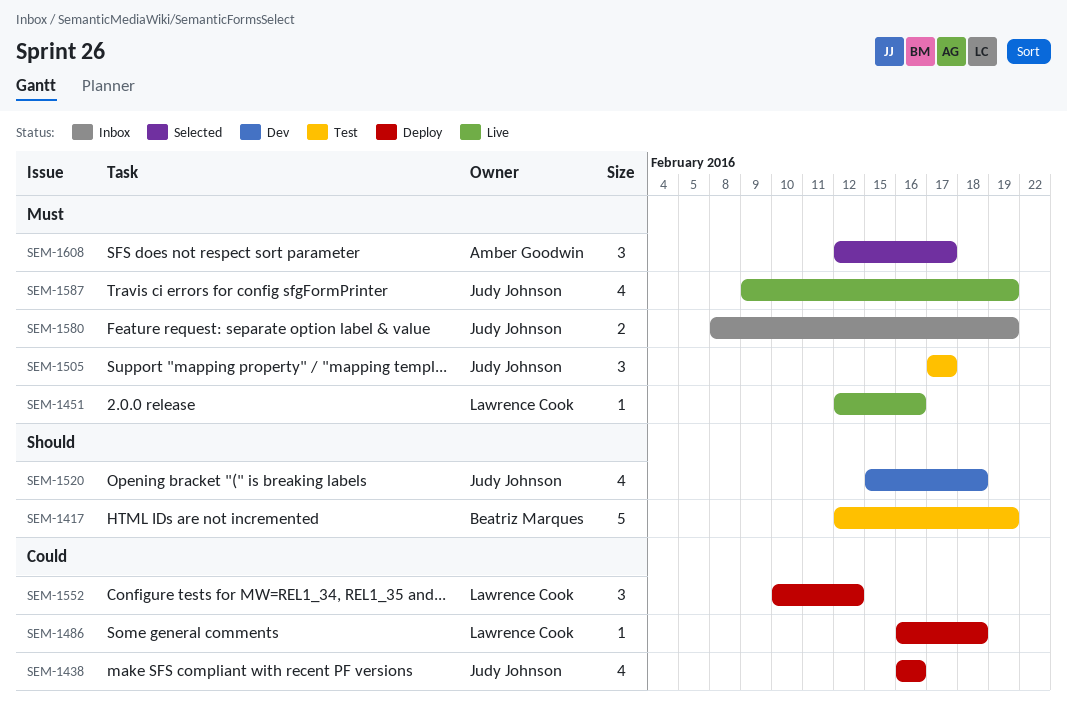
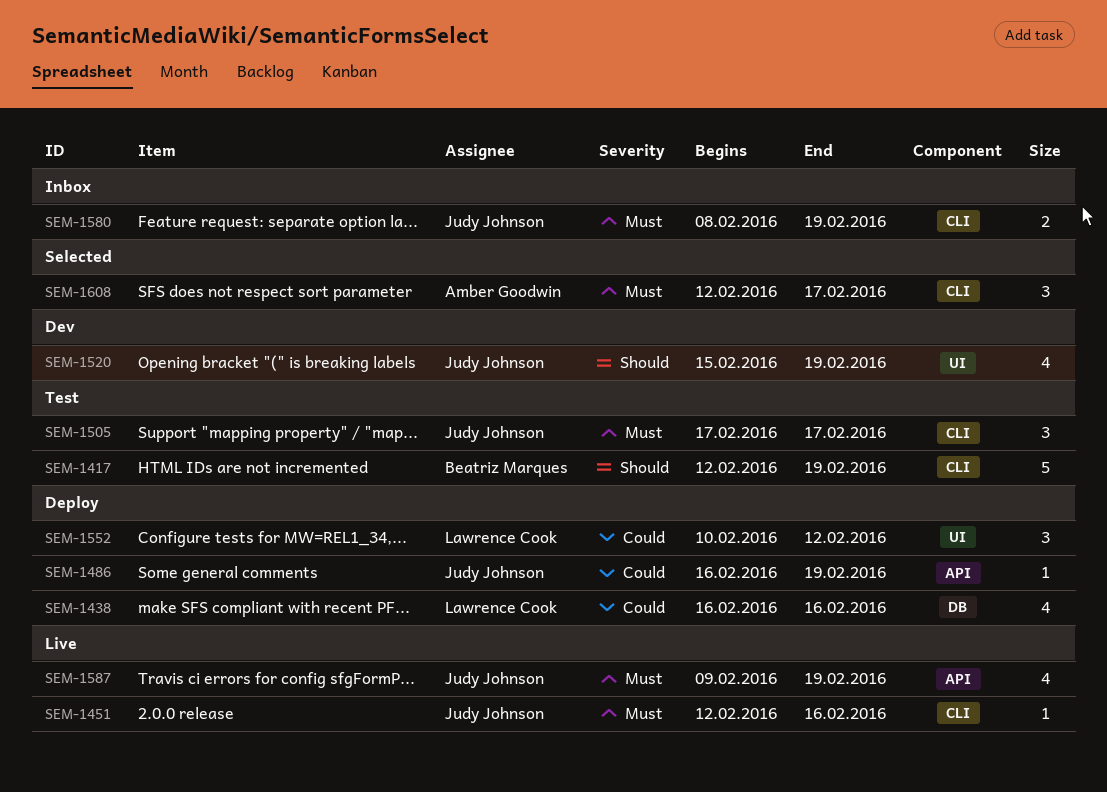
SEM-1438, owner: Judy Johnson -> Lawrence Cook
SEM-1451, owner: Lawrence Cook -> Judy Johnson
SEM-1486, owner: Lawrence Cook -> Judy Johnson
SEM-1486, due: Feb 18 -> Feb 19
SEM-1520, due: Feb 18 -> Feb 19

